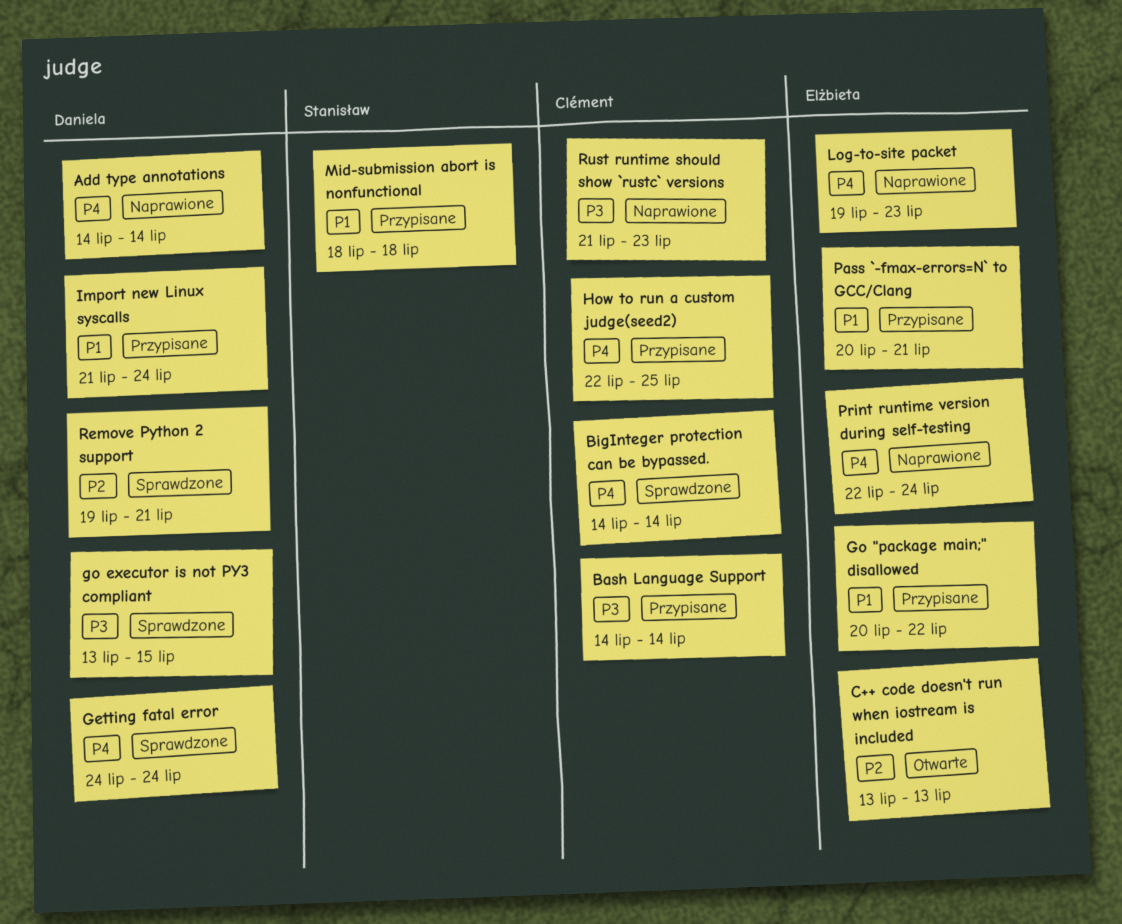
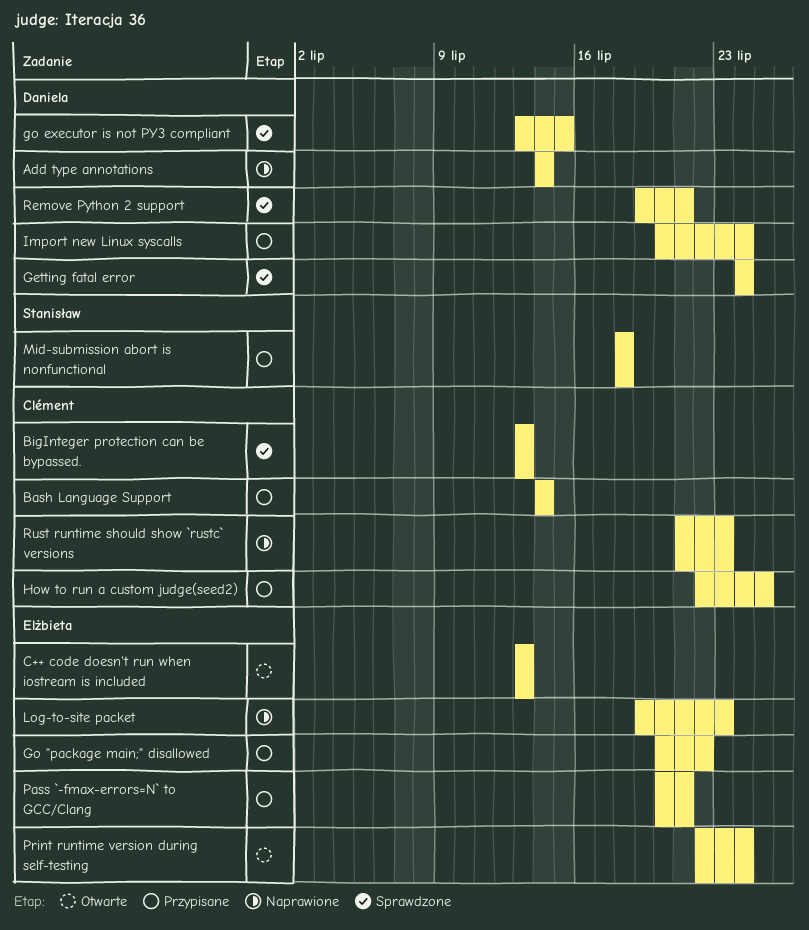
BigInteger protection can be bypassed., start: Jul 14 -> Jul 13
BigInteger protection can be bypassed., due: Jul 14 -> Jul 13
Import new Linux syscalls, start: Jul 21 -> Jul 20
Print runtime version during self-testing, status: Naprawione -> Otwarte

